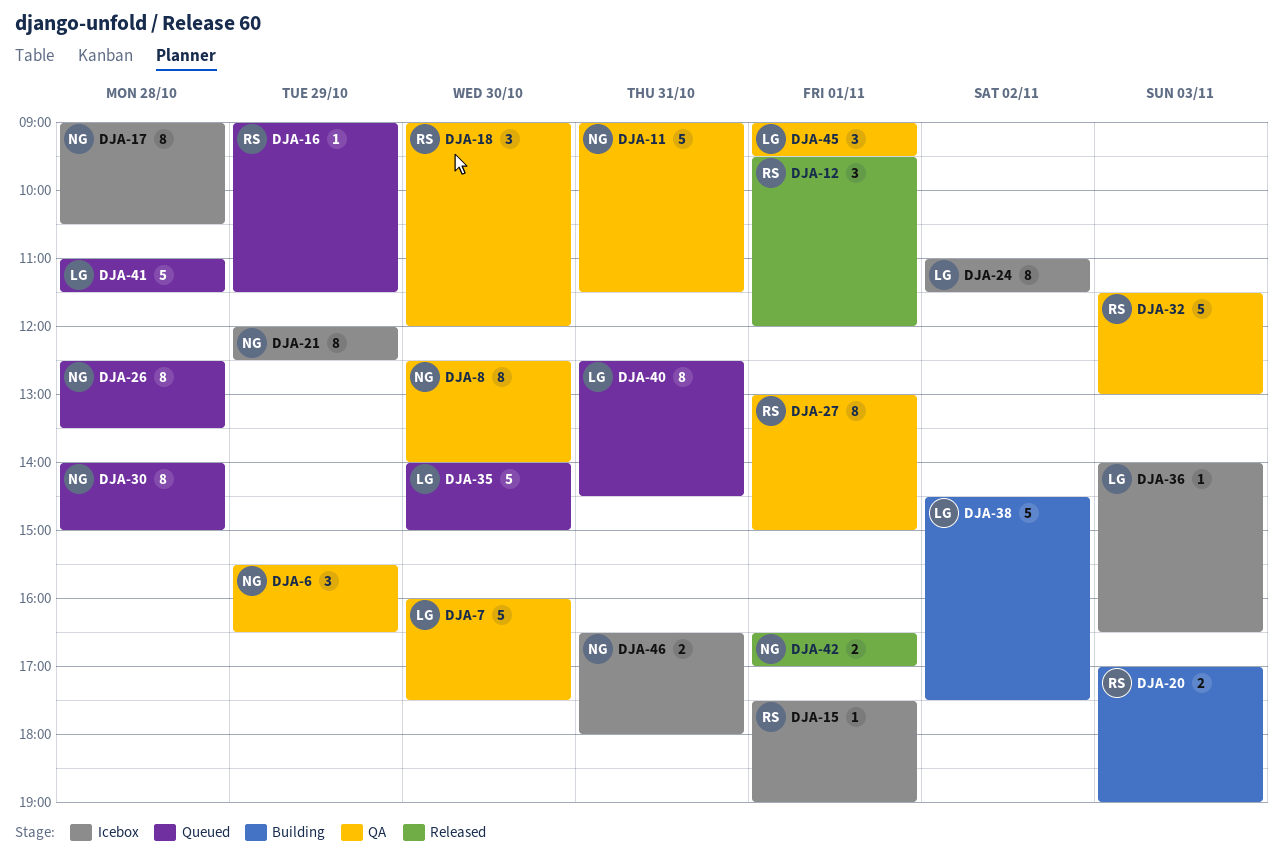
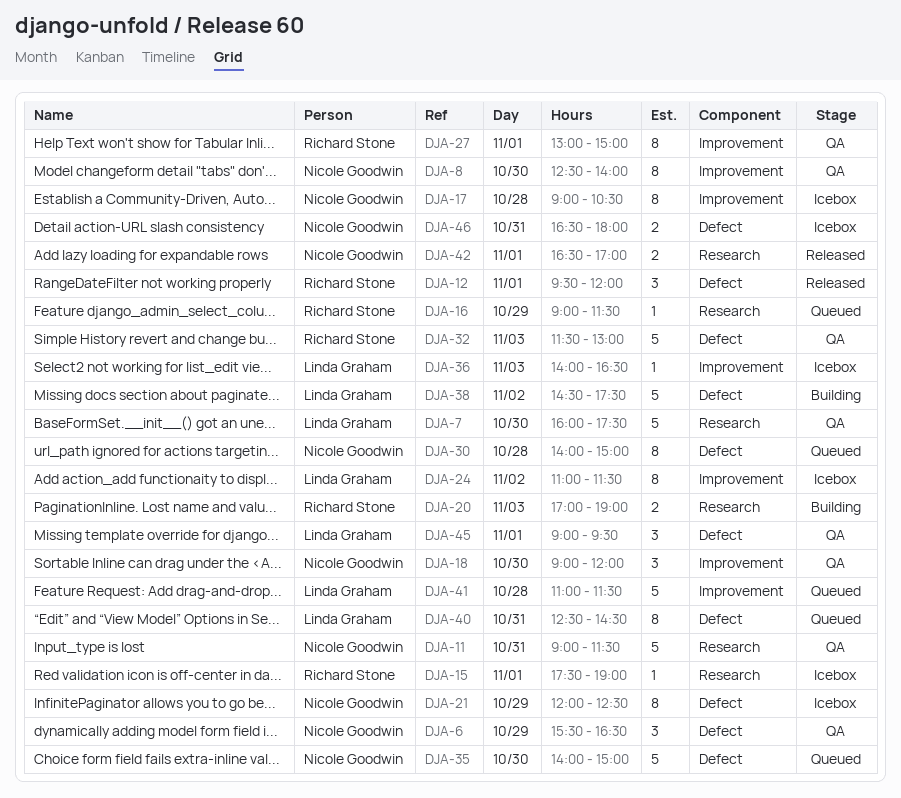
DJA-18, owner: Richard Stone -> Nicole Goodwin
DJA-26: present -> none
DJA-35, owner: Linda Graham -> Nicole Goodwin

